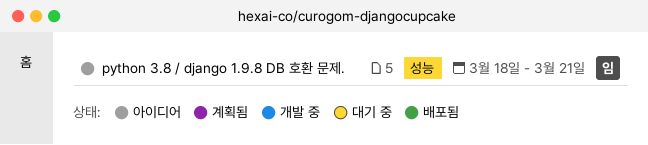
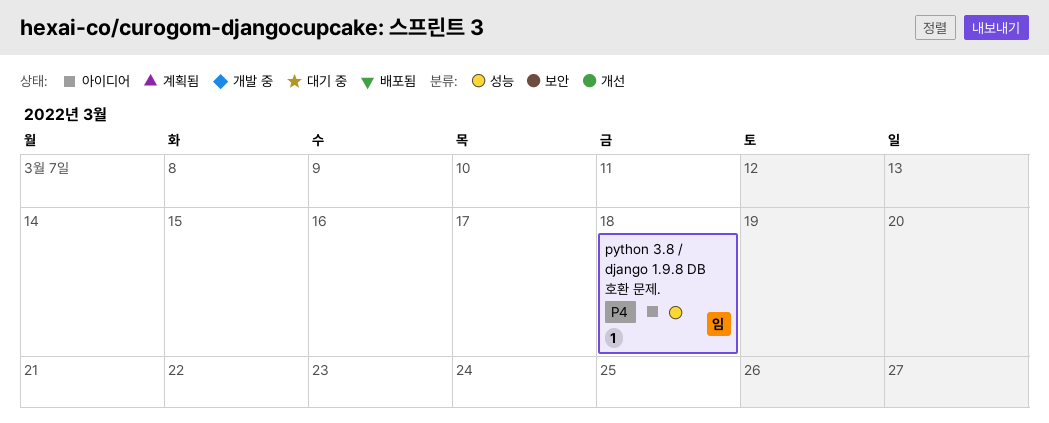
python 3.8 / django 1.9.8 DB 호환 문제., due: Mar 21 -> Mar 18

